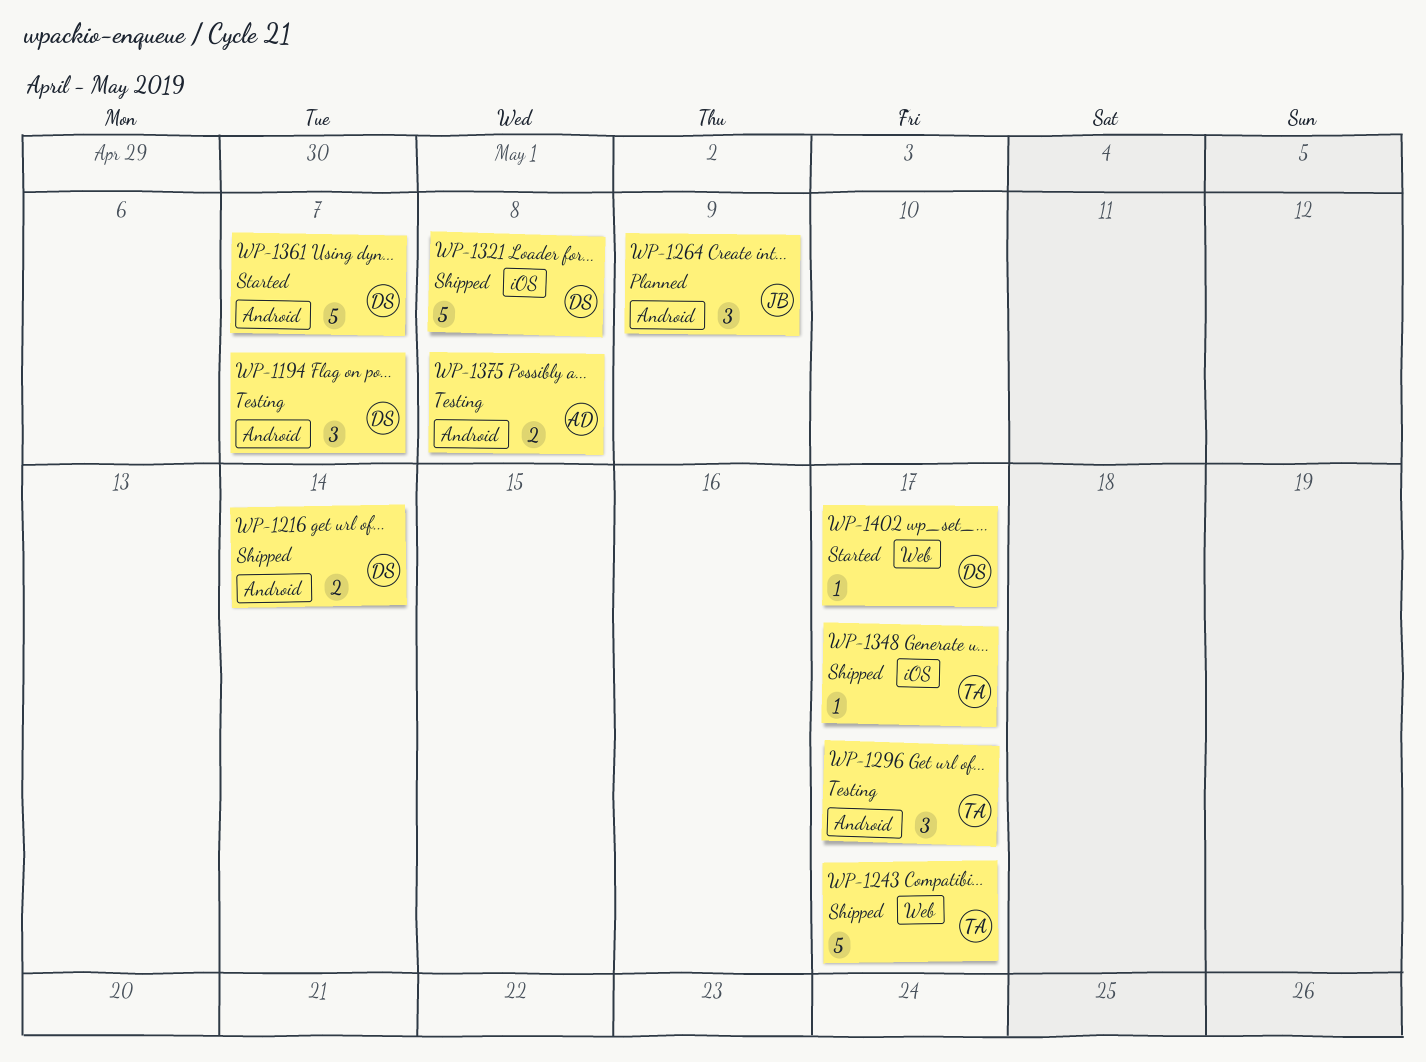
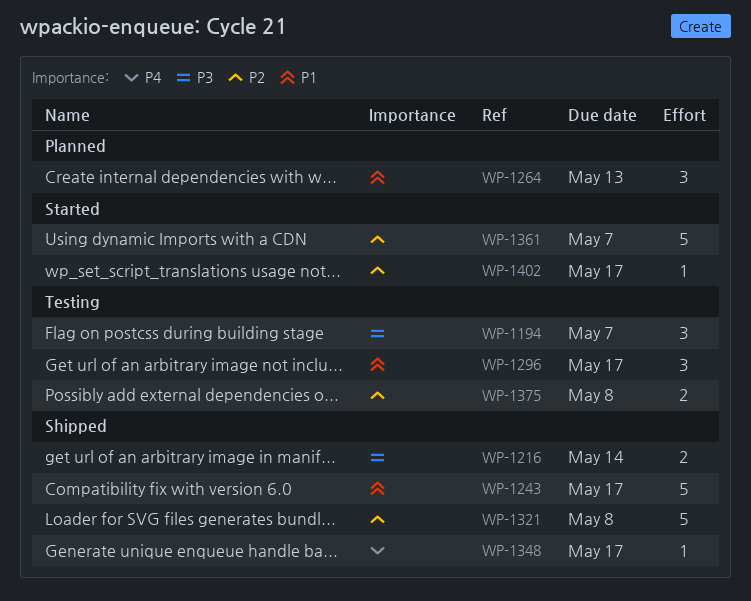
WP-1264, due: May 9 -> May 13

